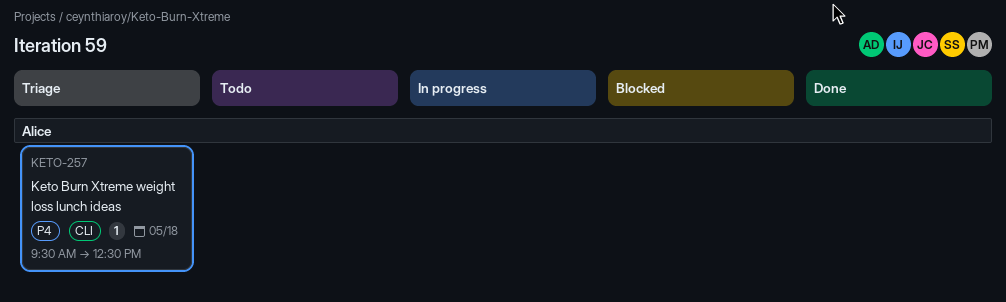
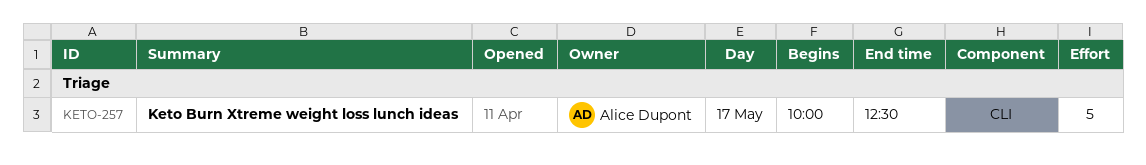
KETO-257, estimate: 1 -> 5
KETO-257, day: May 18 -> May 17
KETO-257, begins: 09:30 -> 10:00

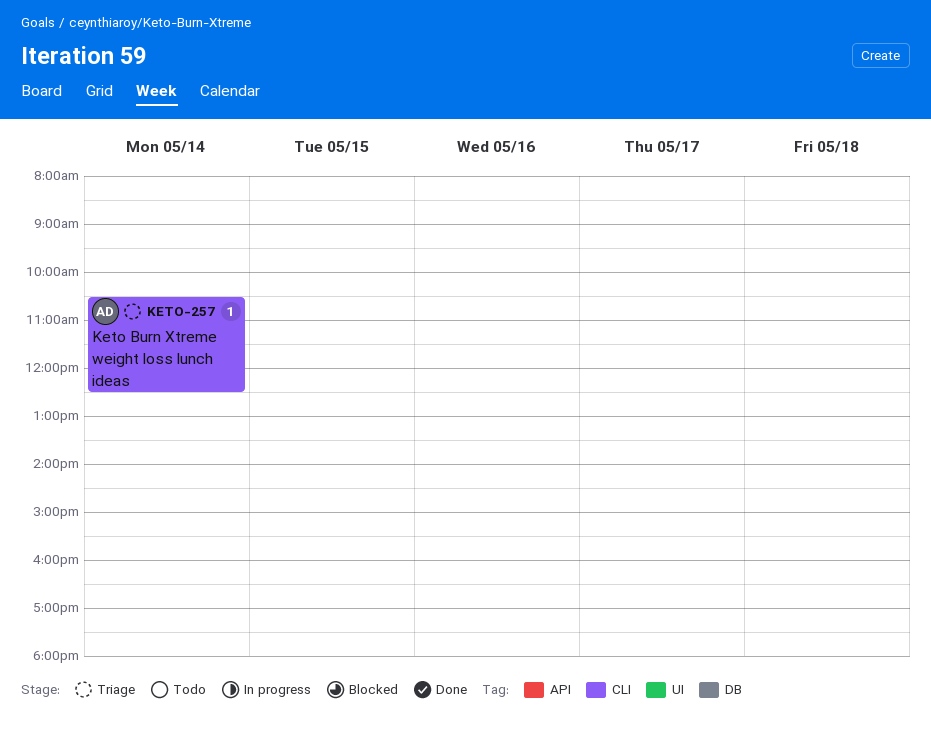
KETO-257, estimate: 5 -> 1
KETO-257, day: May 17 -> May 14
KETO-257, begins: 10:00 -> 10:30

